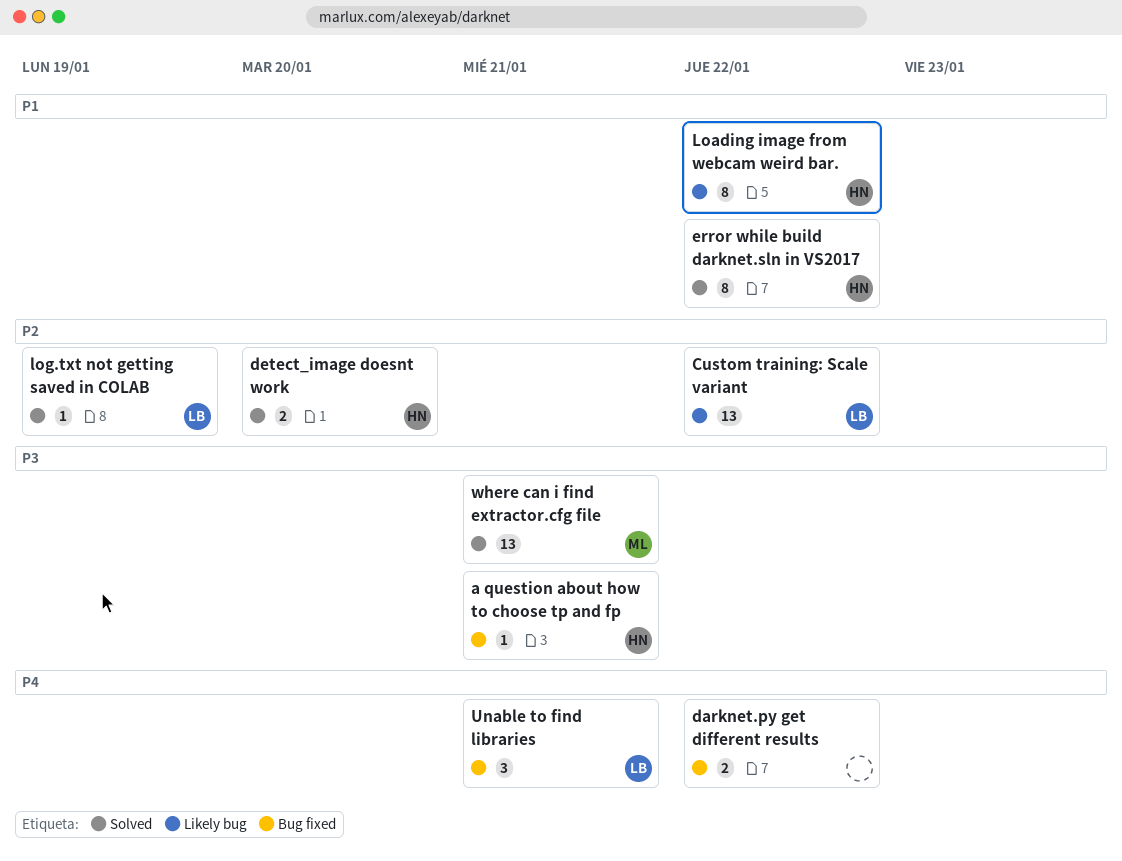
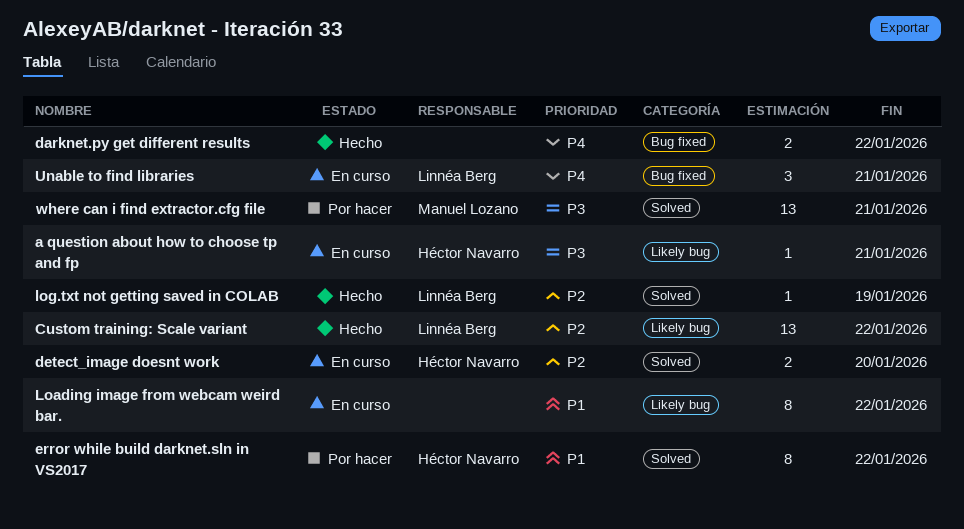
a question about how to choose tp and fp, label: Bug fixed -> Likely bug
Loading image from webcam weird bar., owner: Héctor Navarro -> none

